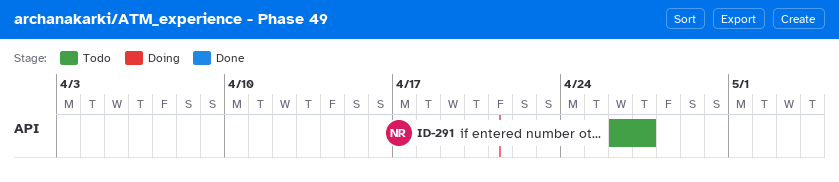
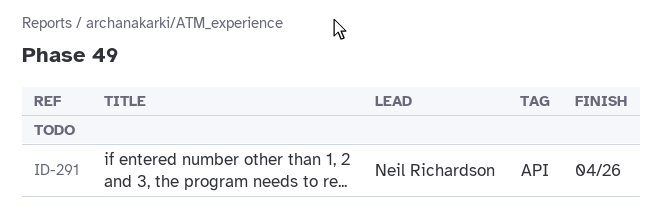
ID-291, due: Apr 27 -> Apr 26

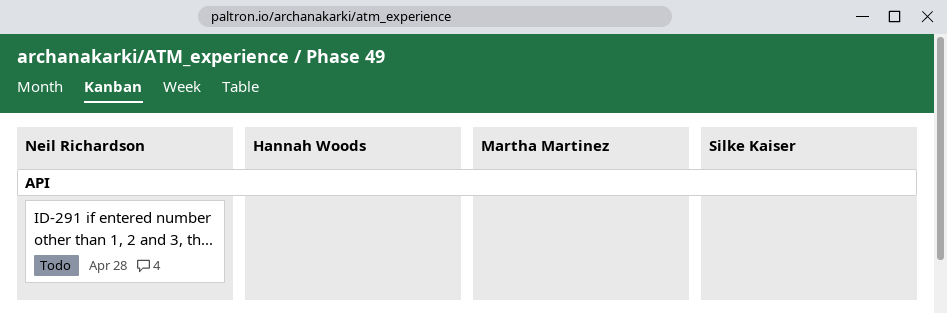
ID-291, due: Apr 26 -> Apr 28

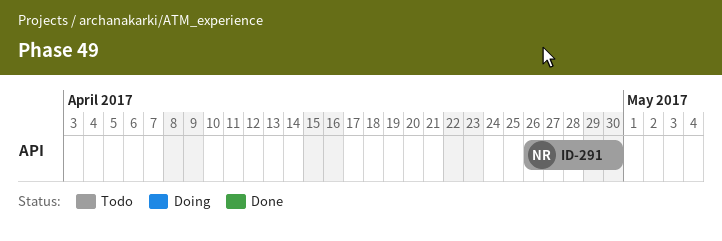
ID-291, due: Apr 28 -> Apr 30

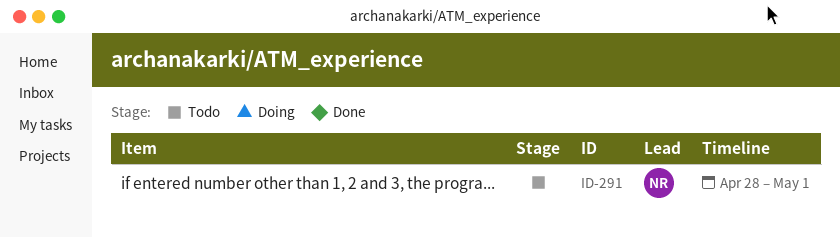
ID-291, start: Apr 26 -> Apr 28
ID-291, due: Apr 30 -> May 1

